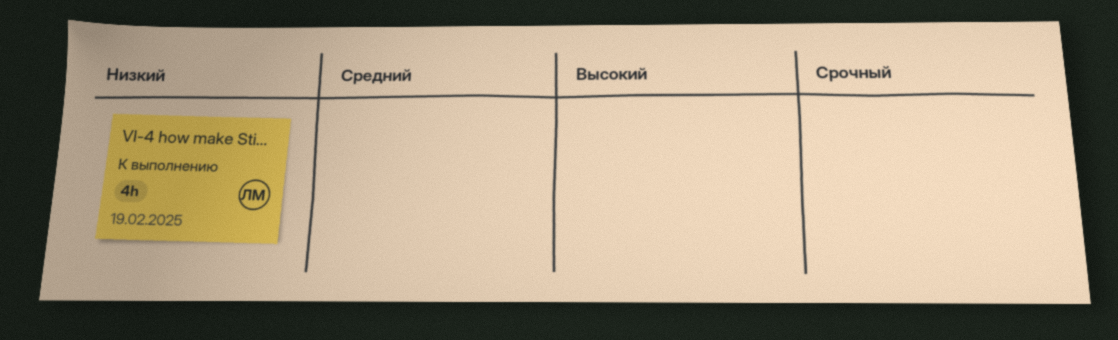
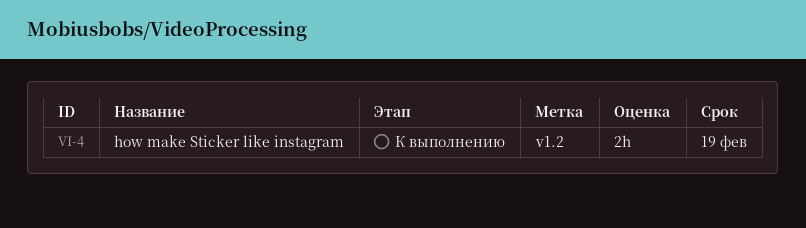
VI-4, estimate: 4h -> 2h

